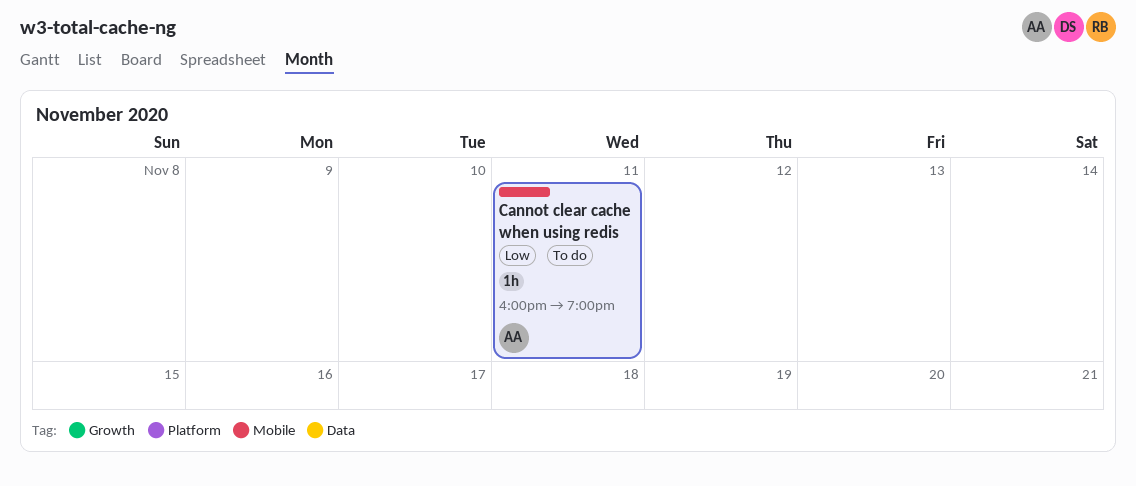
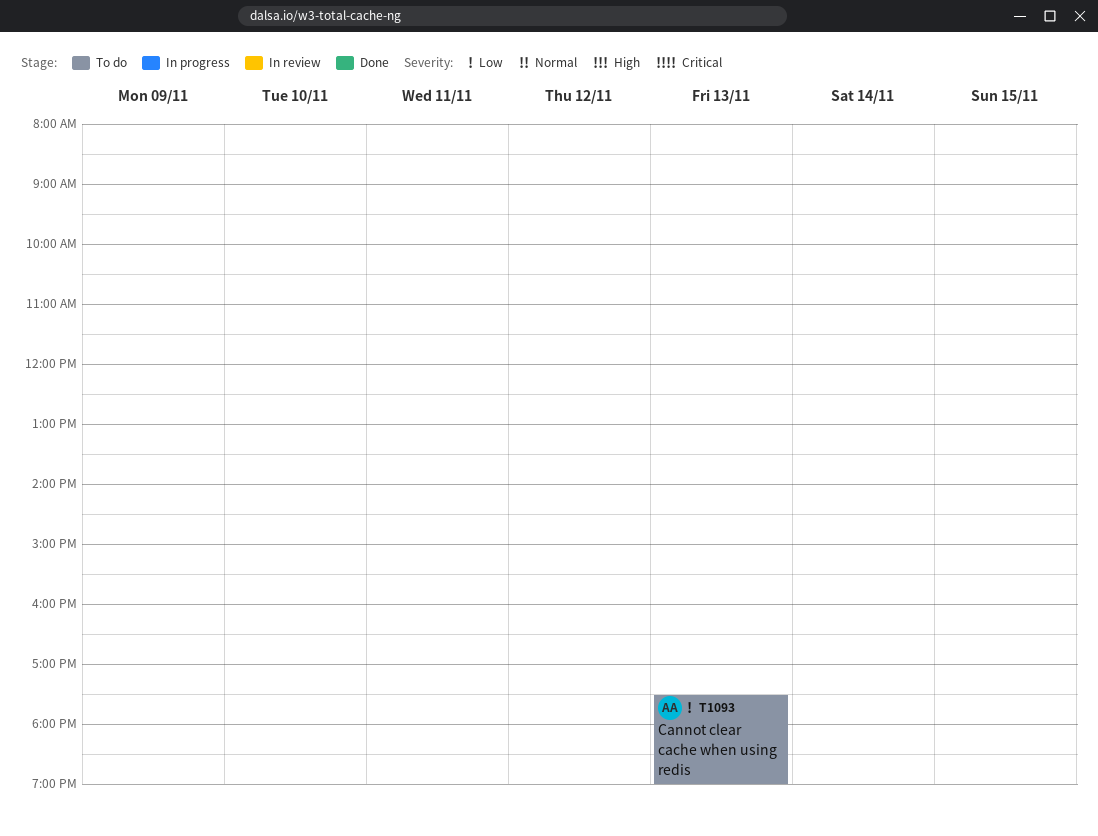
Cannot clear cache when using redis, day: Nov 11 -> Nov 13
Cannot clear cache when using redis, begins: 16:00 -> 17:30

